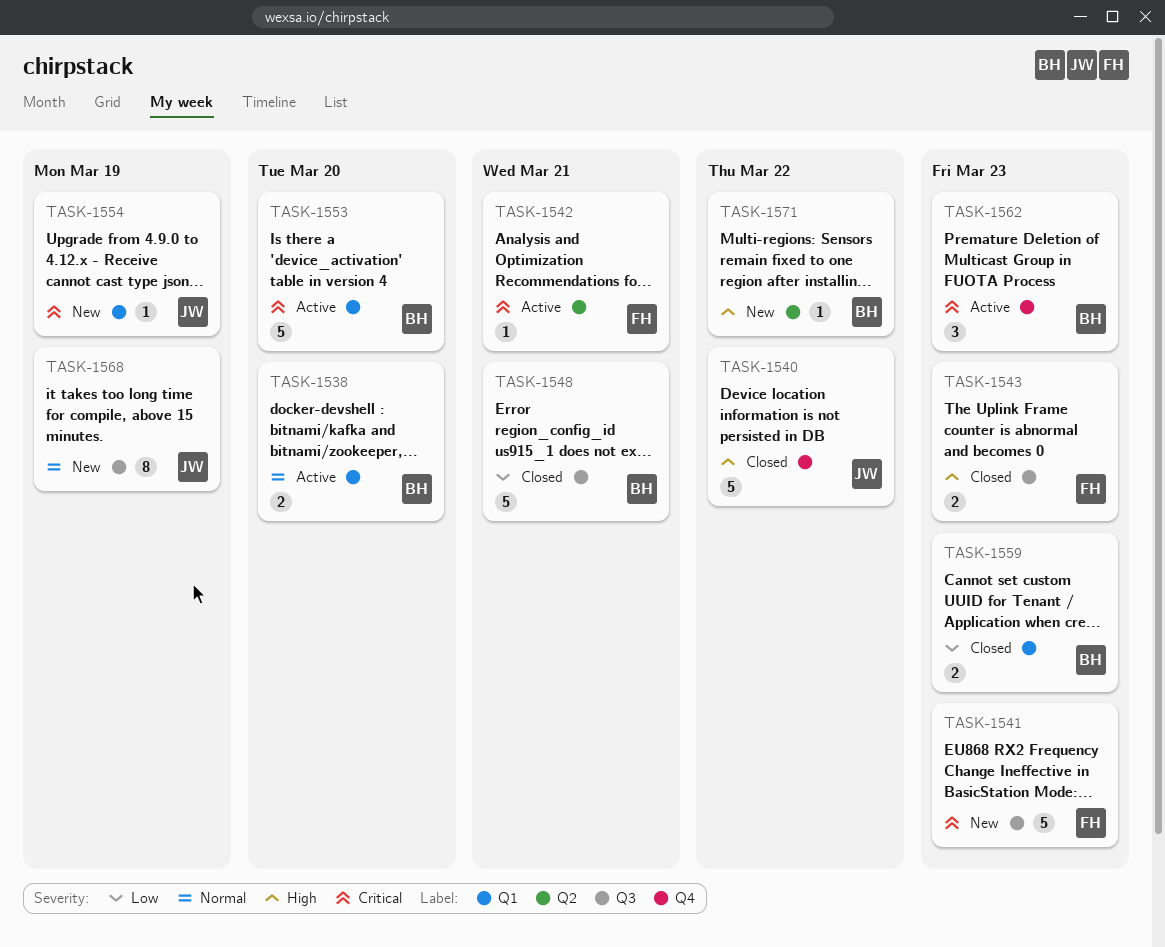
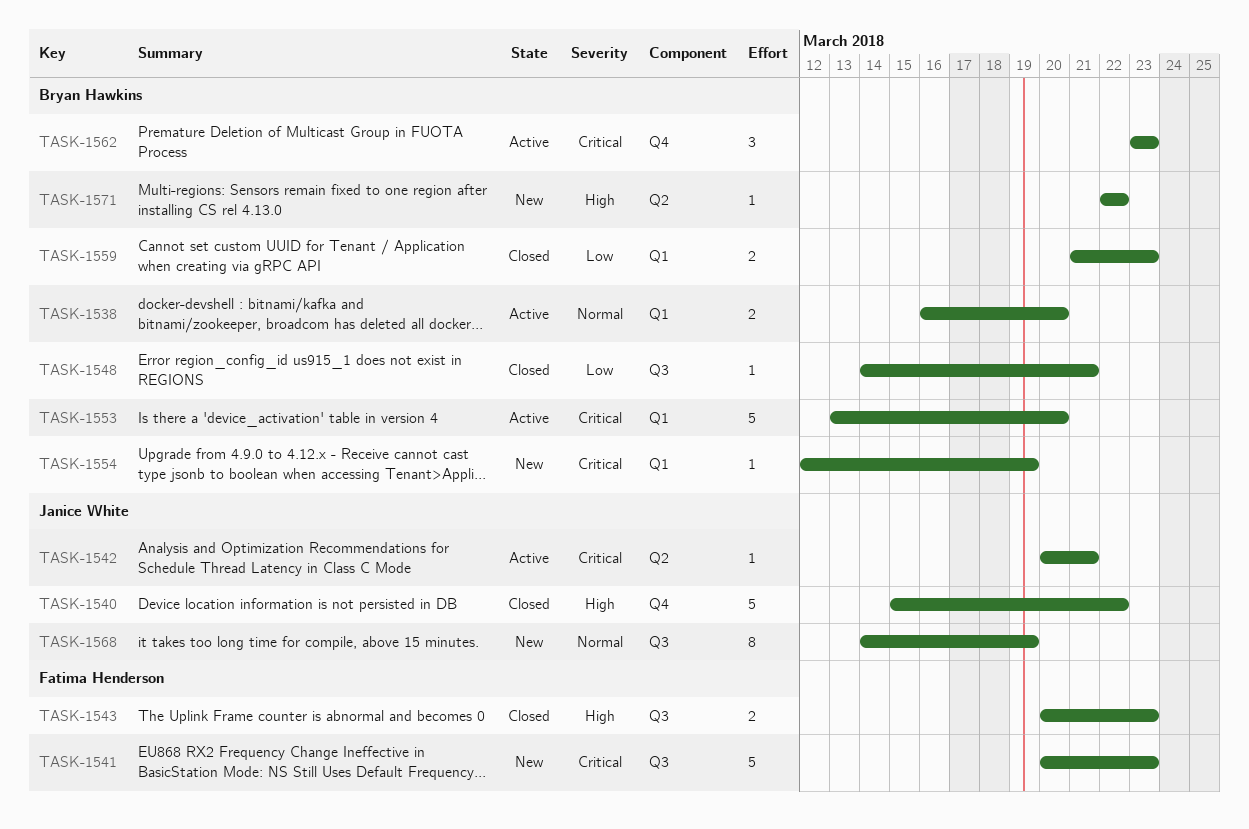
TASK-1542, owner: Fatima Henderson -> Janice White
TASK-1548, estimate: 5 -> 1
TASK-1554, owner: Janice White -> Bryan Hawkins

